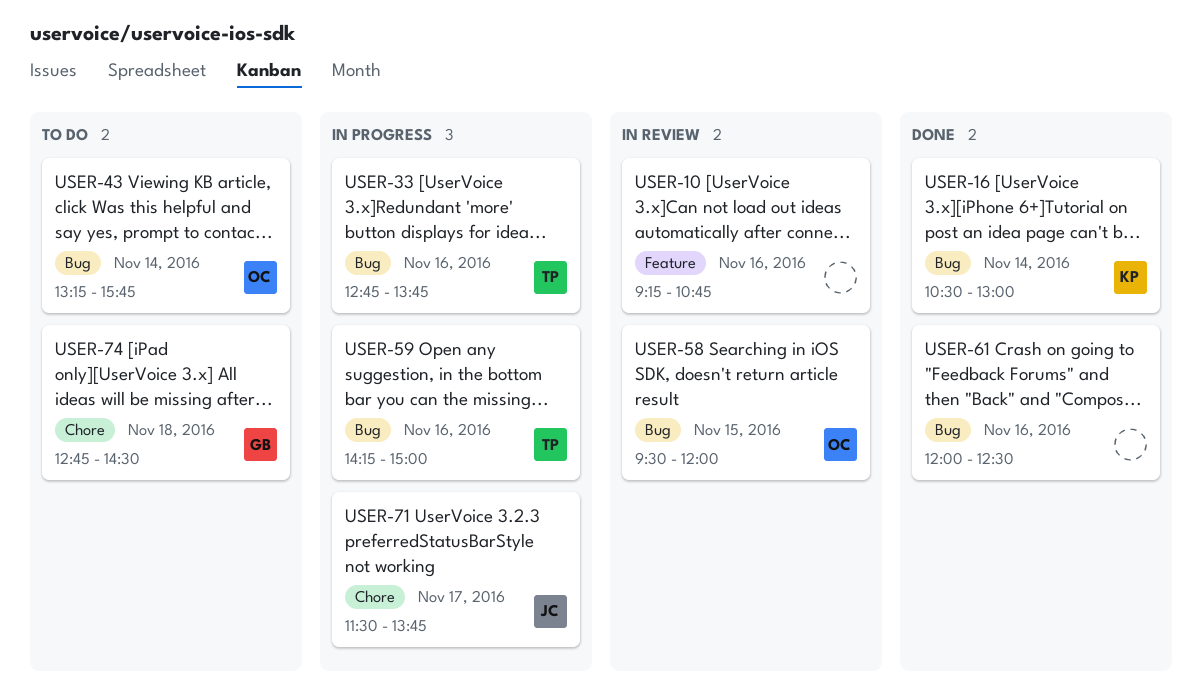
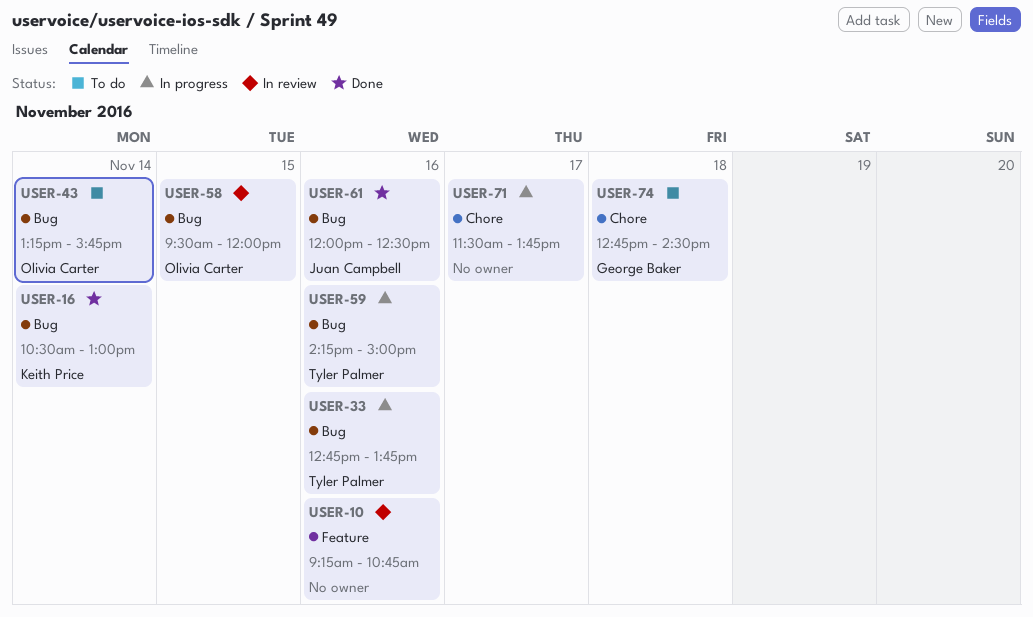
USER-61, owner: none -> Juan Campbell
USER-71, owner: Juan Campbell -> none

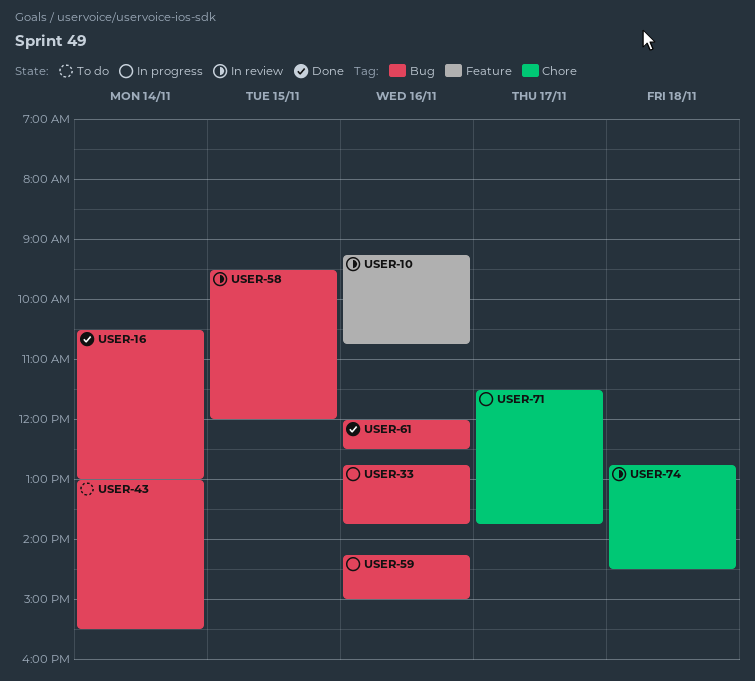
USER-43, begins: 13:15 -> 13:00
USER-43, ends: 15:45 -> 15:30
USER-74, status: To do -> In review

